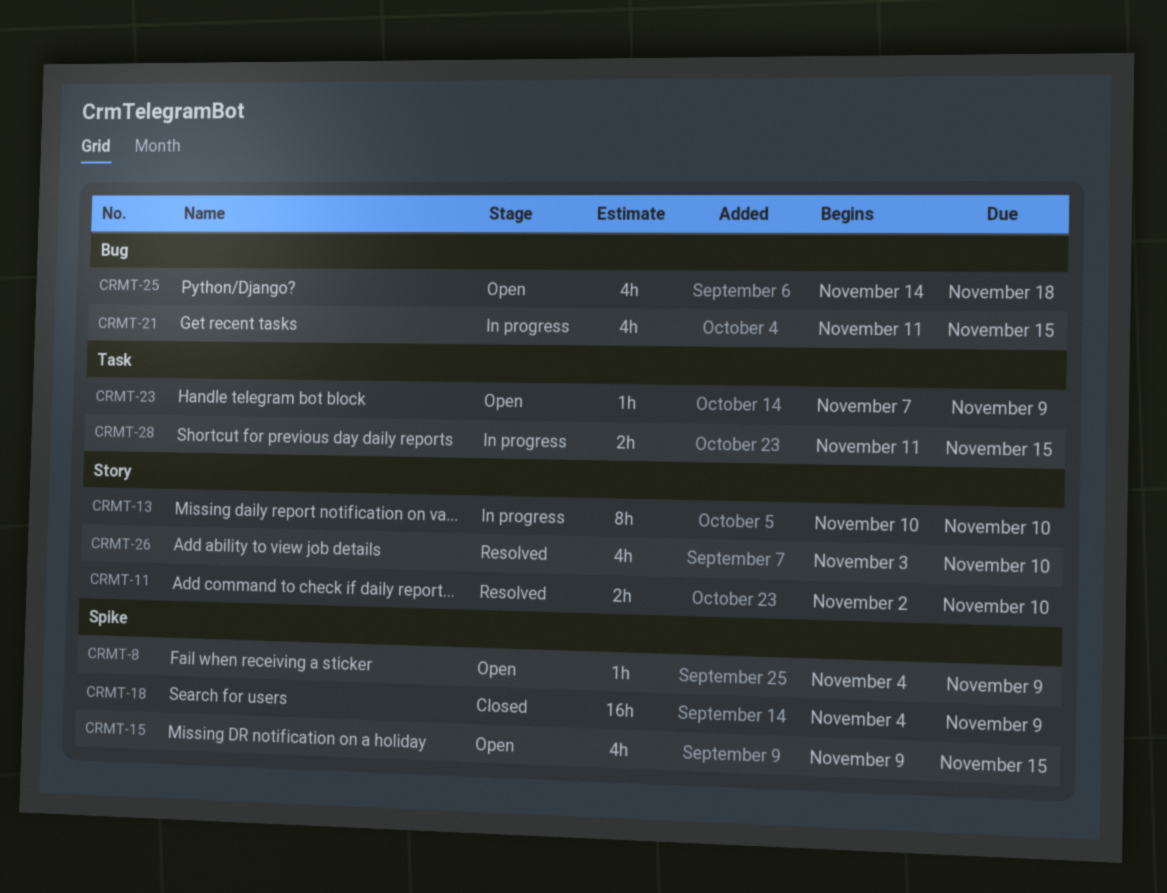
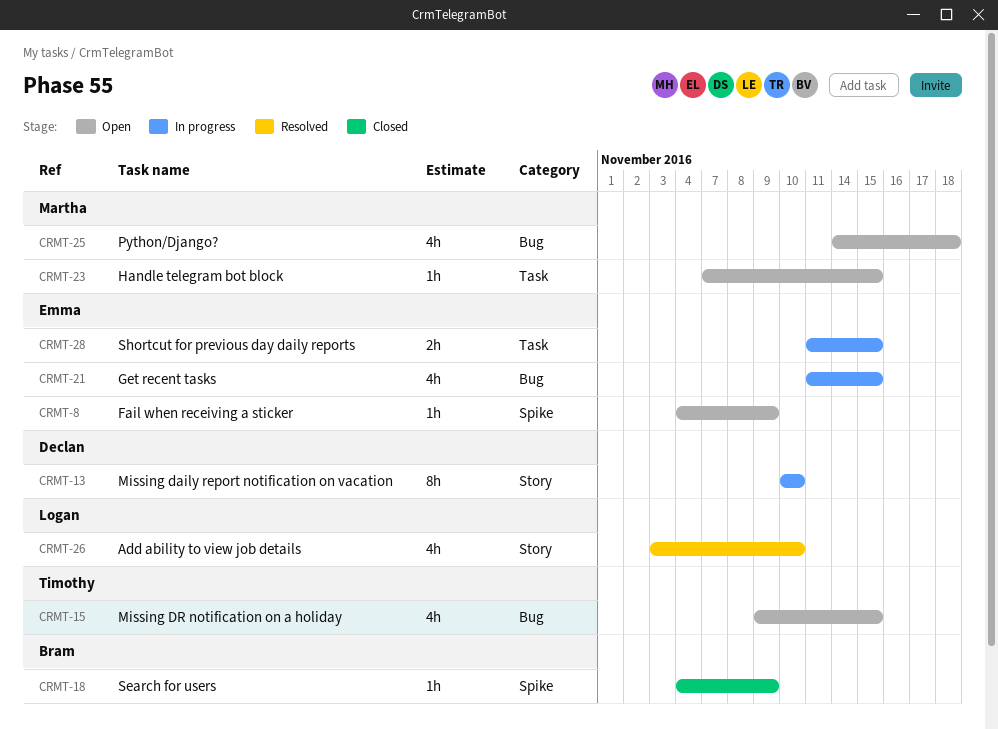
CRMT-11: present -> none
CRMT-15, label: Spike -> Bug
CRMT-18, estimate: 16h -> 1h
CRMT-23, due: Nov 9 -> Nov 15

